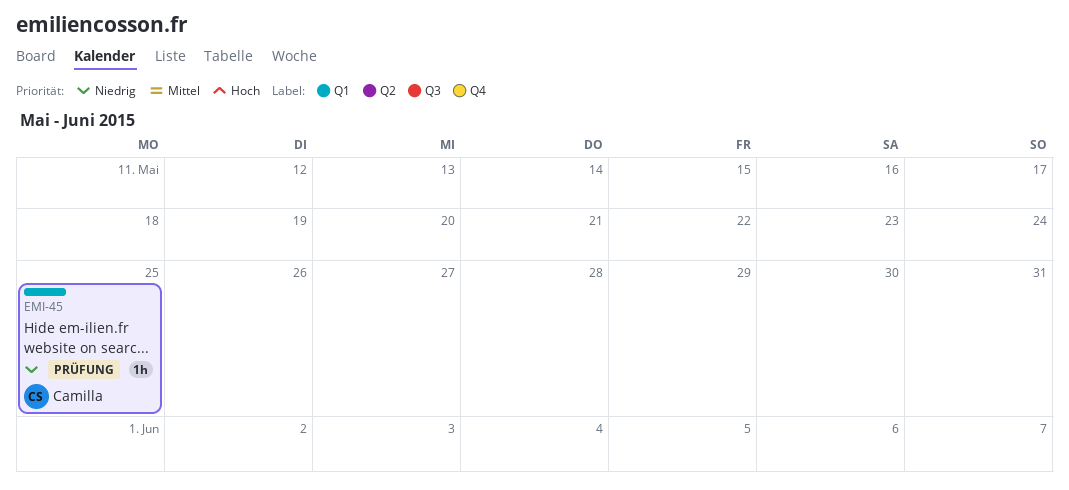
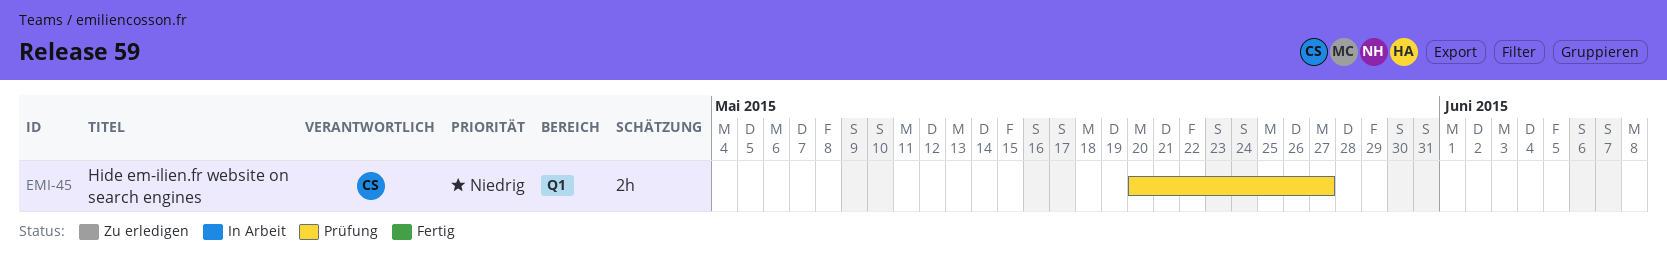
EMI-45, estimate: 1h -> 2h
EMI-45, due: May 25 -> May 27

